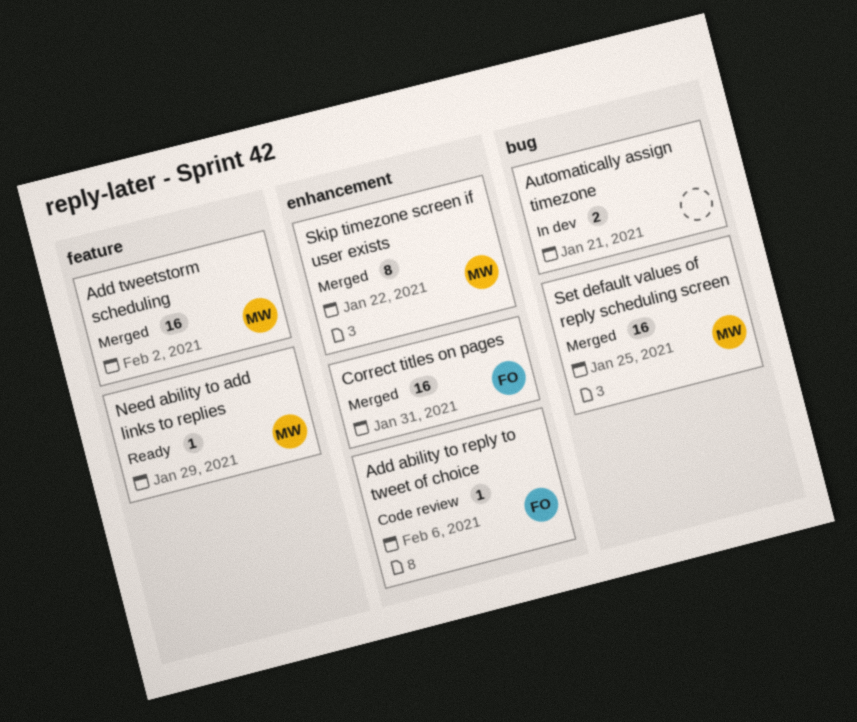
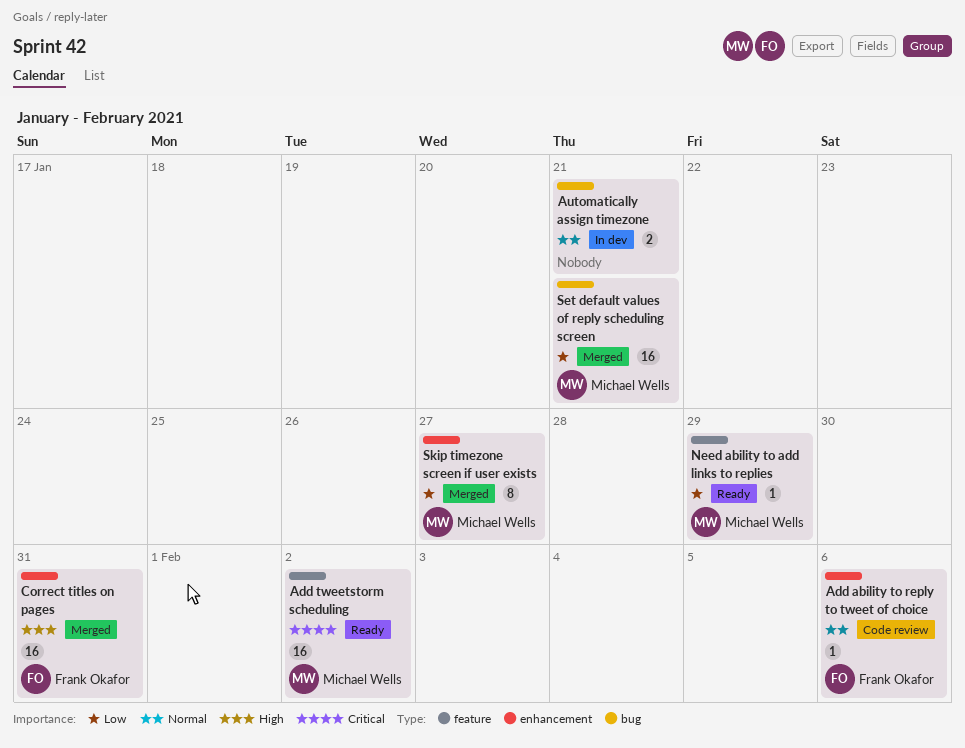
Add tweetstorm scheduling, status: Merged -> Ready
Set default values of reply scheduling screen, due: Jan 25 -> Jan 21
Skip timezone screen if user exists, due: Jan 22 -> Jan 27

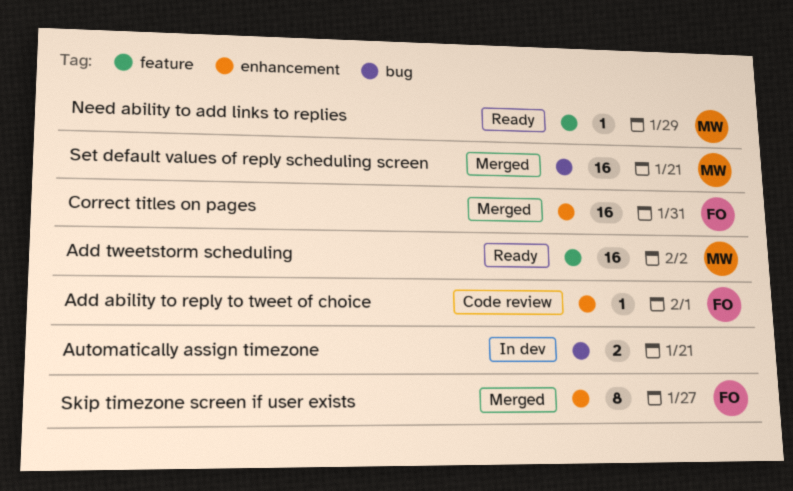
Add ability to reply to tweet of choice, due: Feb 6 -> Feb 1
Skip timezone screen if user exists, owner: Michael Wells -> Frank Okafor

